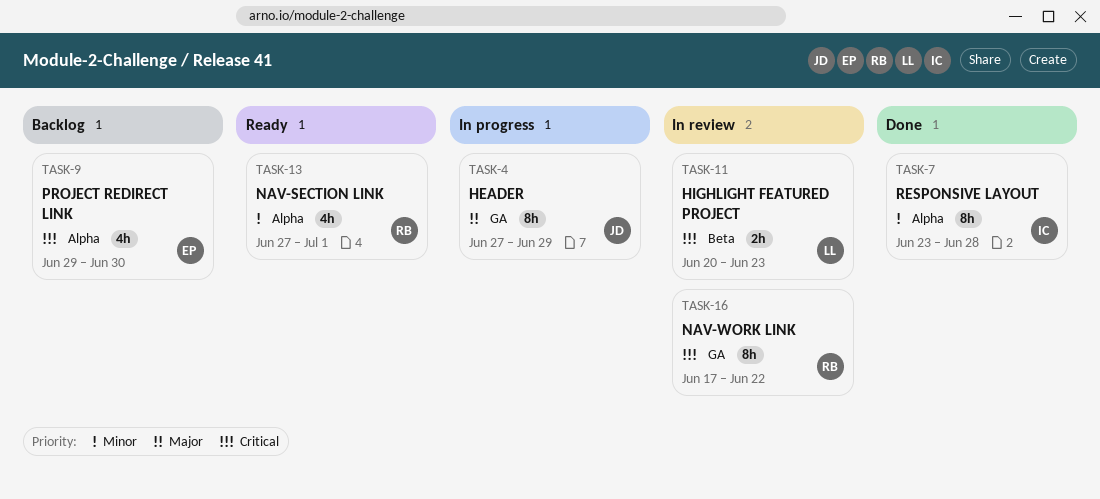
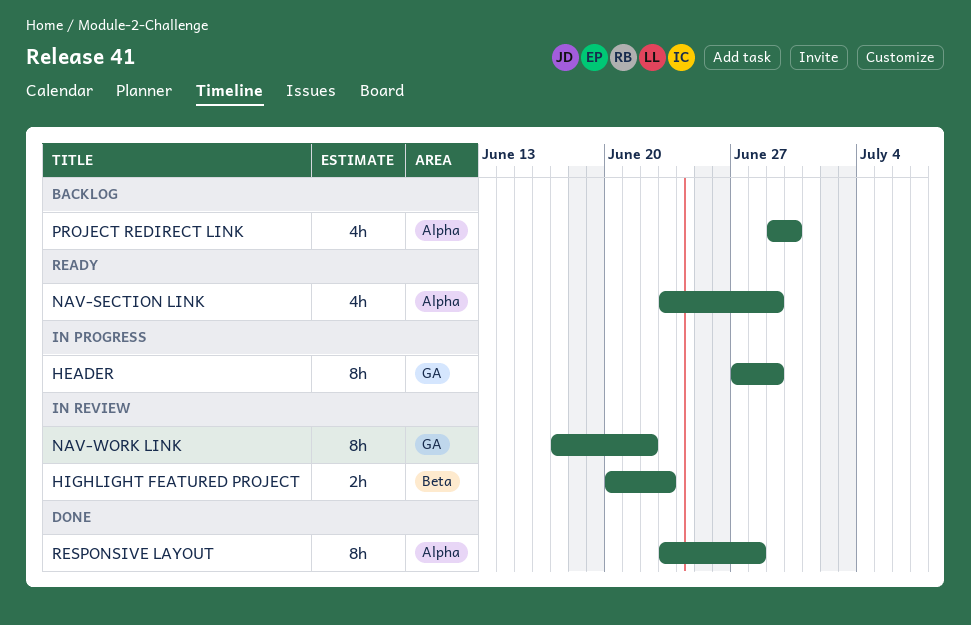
NAV-SECTION LINK, start: Jun 27 -> Jun 23
NAV-SECTION LINK, due: Jul 1 -> Jun 29

